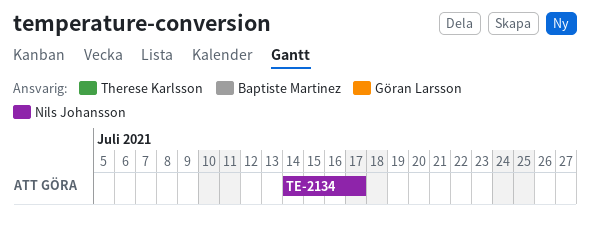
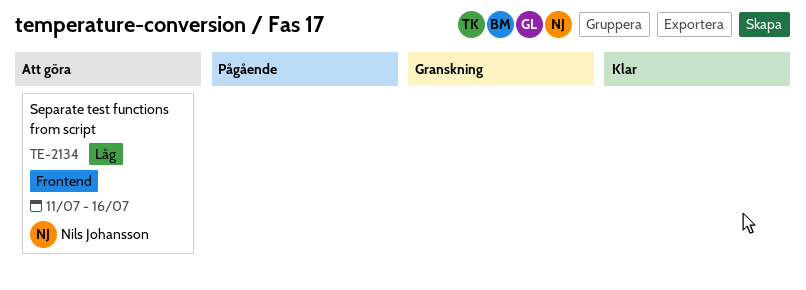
TE-2134, start: Jul 14 -> Jul 11
TE-2134, due: Jul 17 -> Jul 16

